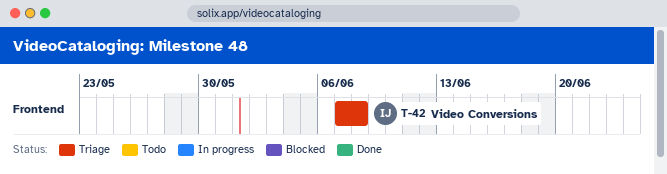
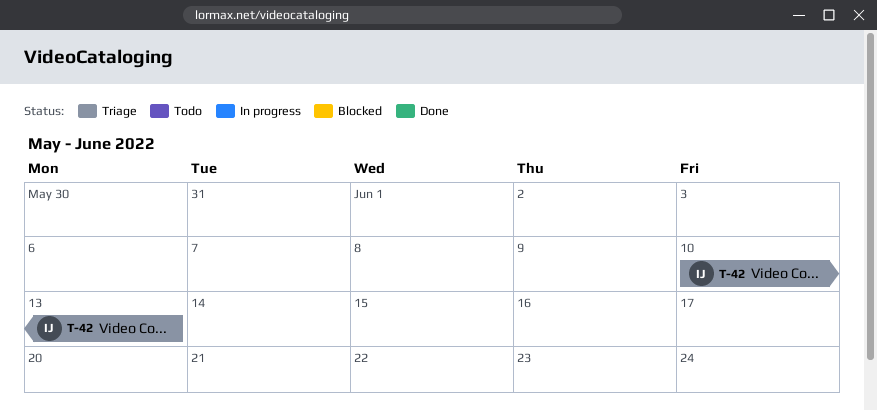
T-42, start: Jun 7 -> Jun 10
T-42, due: Jun 8 -> Jun 13

